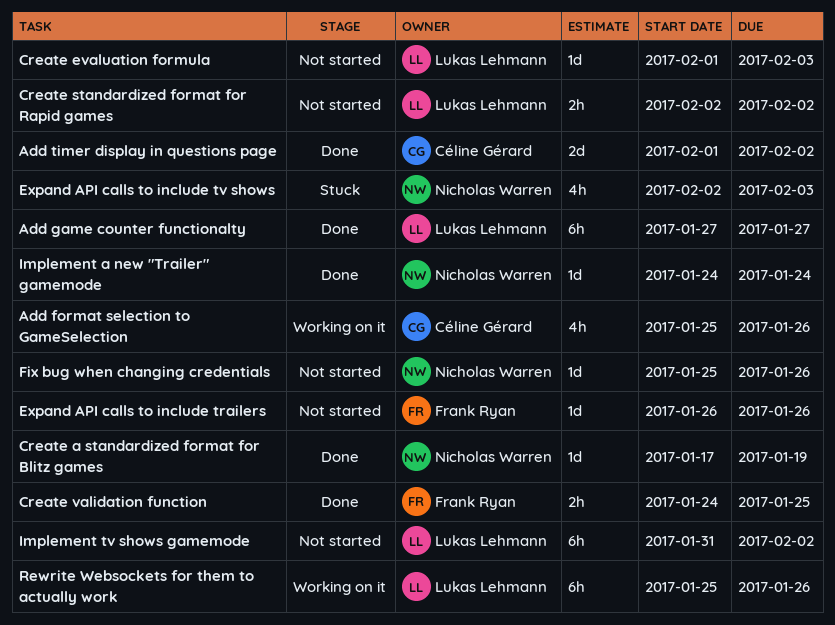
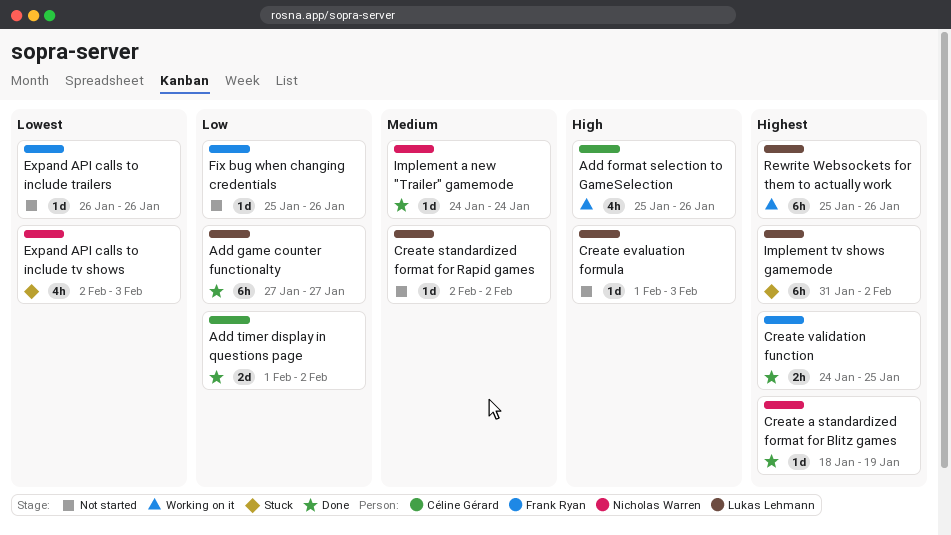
Create a standardized format for Blitz games, start: Jan 17 -> Jan 18
Create standardized format for Rapid games, estimate: 2h -> 1d
Fix bug when changing credentials, owner: Nicholas Warren -> Frank Ryan
Implement tv shows gamemode, status: Not started -> Stuck

